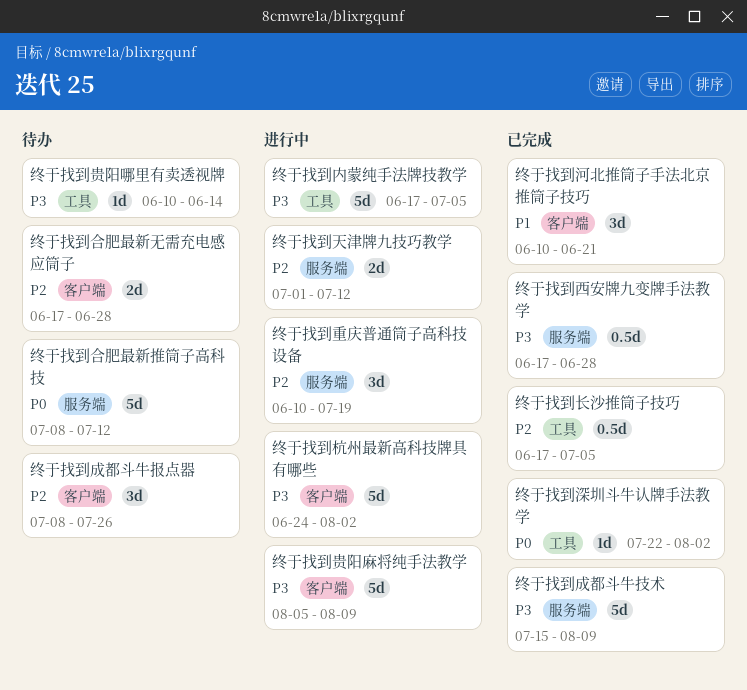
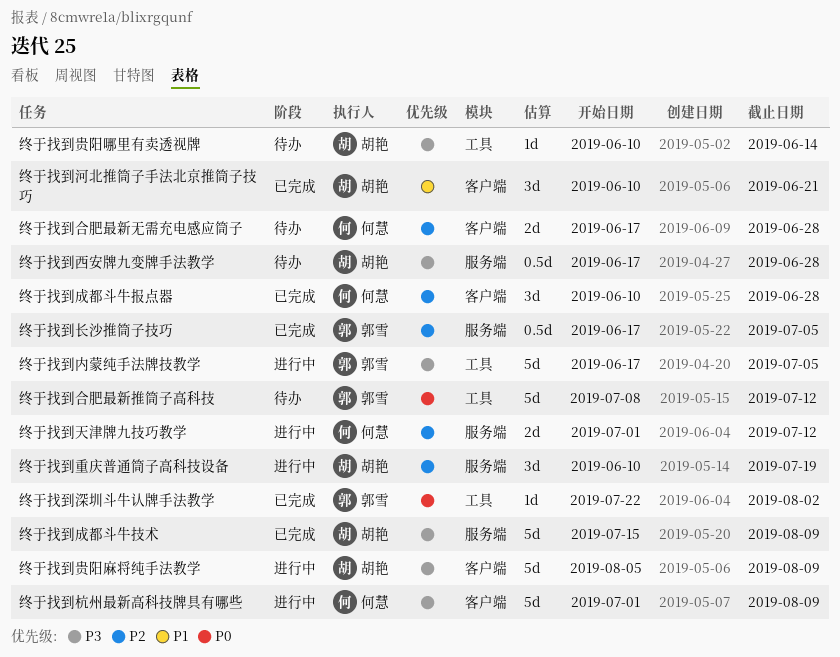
终于找到合肥最新推筒子高科技, label: 服务端 -> 工具
终于找到成都斗牛报点器, status: 待办 -> 已完成
终于找到成都斗牛报点器, start: Jul 8 -> Jun 10
终于找到成都斗牛报点器, due: Jul 26 -> Jun 28
终于找到杭州最新高科技牌具有哪些, start: Jun 24 -> Jul 1
终于找到杭州最新高科技牌具有哪些, due: Aug 2 -> Aug 9
终于找到西安牌九变牌手法教学, status: 已完成 -> 待办
终于找到长沙推筒子技巧, label: 工具 -> 服务端

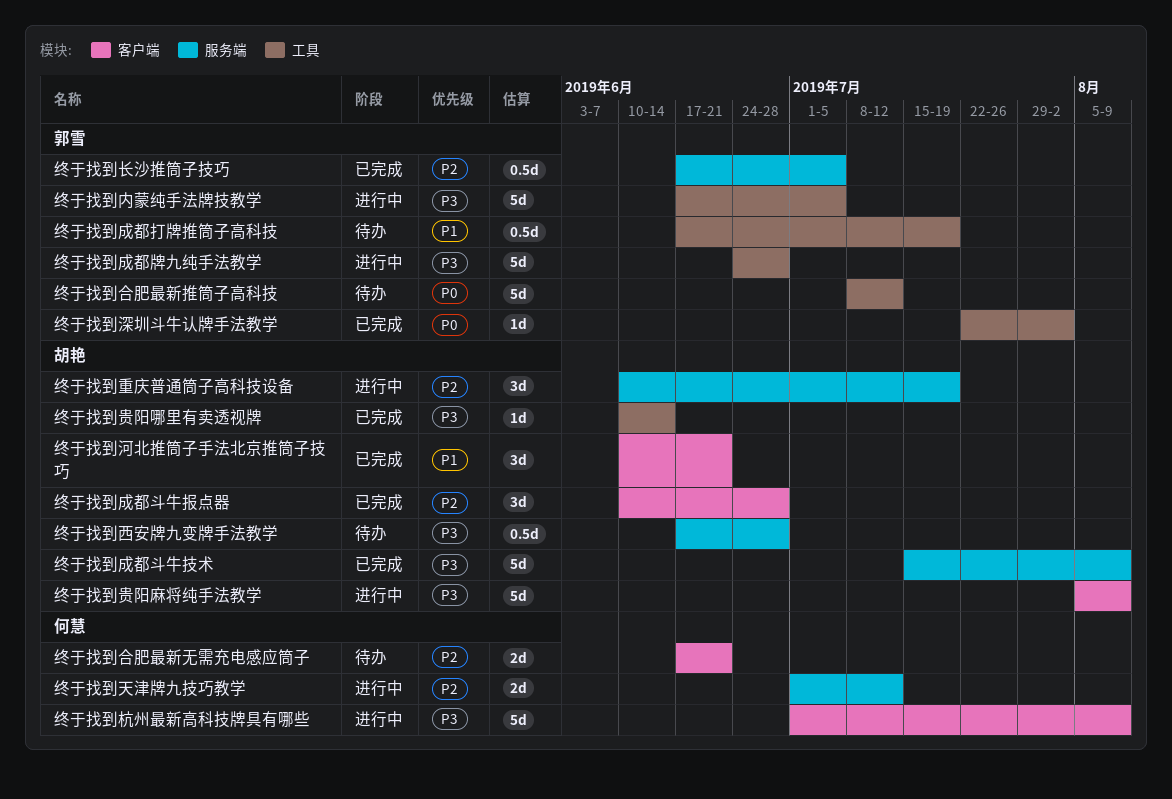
终于找到合肥最新无需充电感应筒子, due: Jun 28 -> Jun 21
终于找到成都打牌推筒子高科技: none -> present
终于找到成都斗牛报点器, owner: 何慧 -> 胡艳
终于找到成都牌九纯手法教学: none -> present
终于找到贵阳哪里有卖透视牌, status: 待办 -> 已完成

